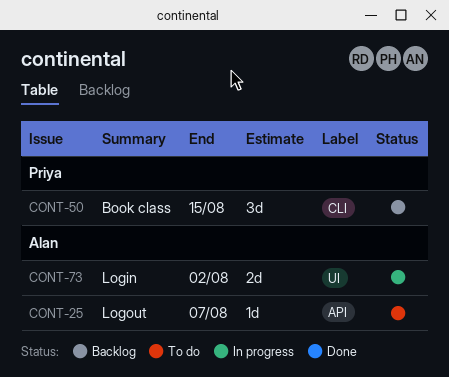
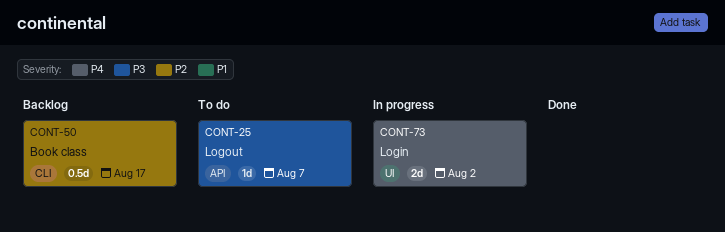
CONT-50, estimate: 3d -> 0.5d
CONT-50, due: Aug 15 -> Aug 17

